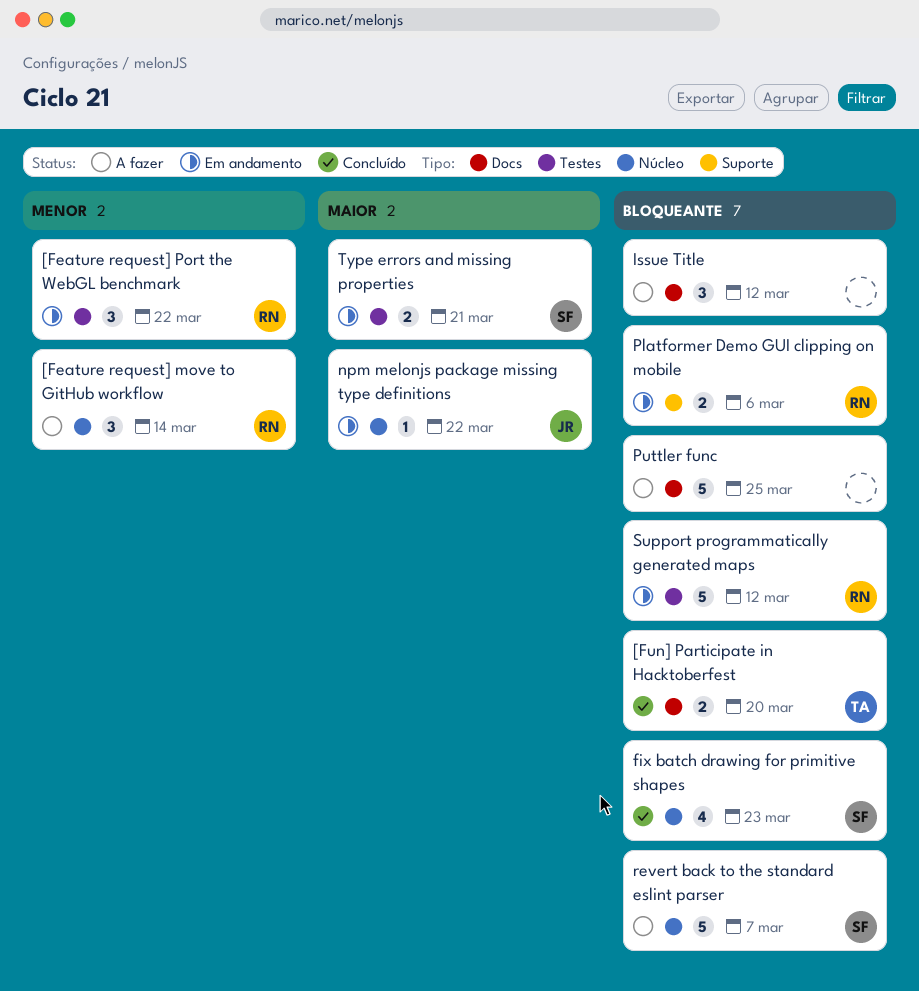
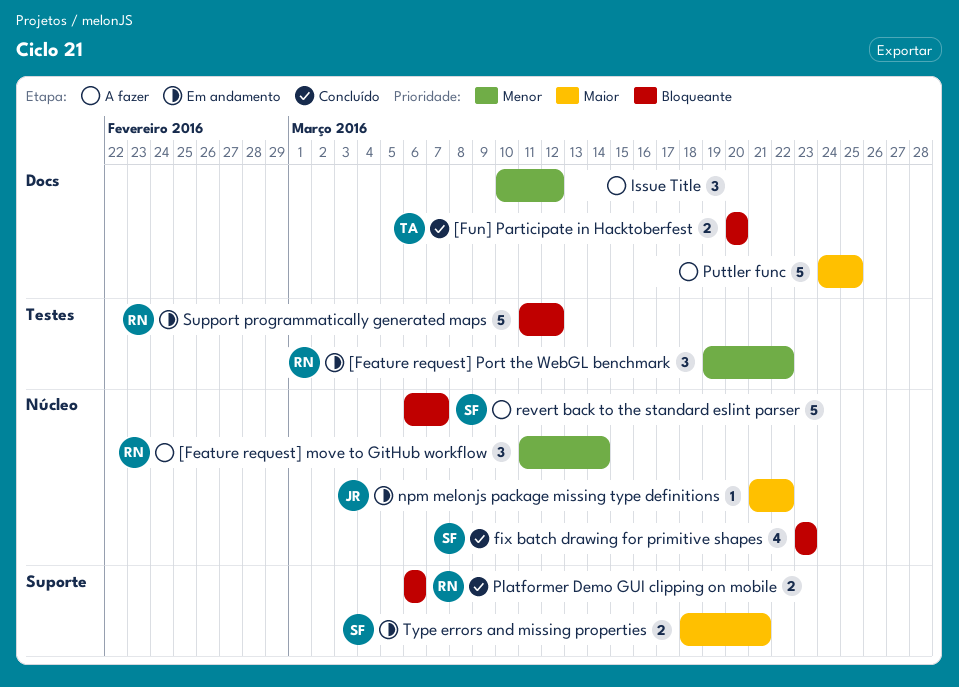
Issue Title, priority: Bloqueante -> Menor
Platformer Demo GUI clipping on mobile, status: Em andamento -> Concluído
Puttler func, priority: Bloqueante -> Maior
Type errors and missing properties, label: Testes -> Suporte

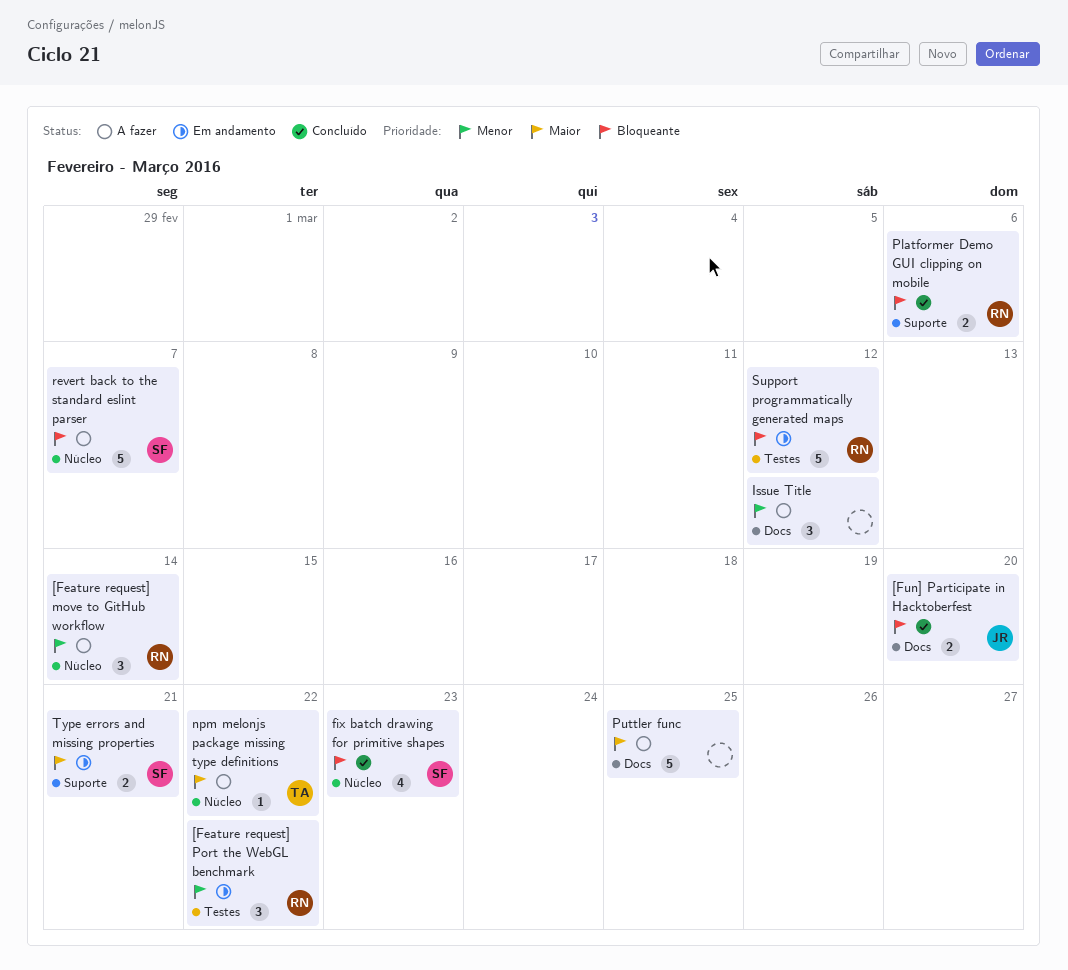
[Fun] Participate in Hacktoberfest, owner: TA -> JR
npm melonjs package missing type definitions, status: Em andamento -> A fazer
npm melonjs package missing type definitions, owner: JR -> TA

